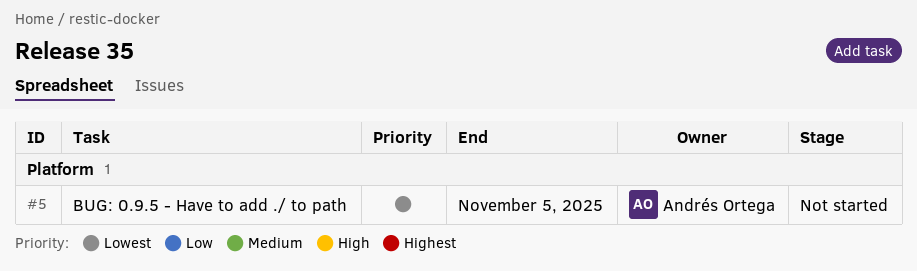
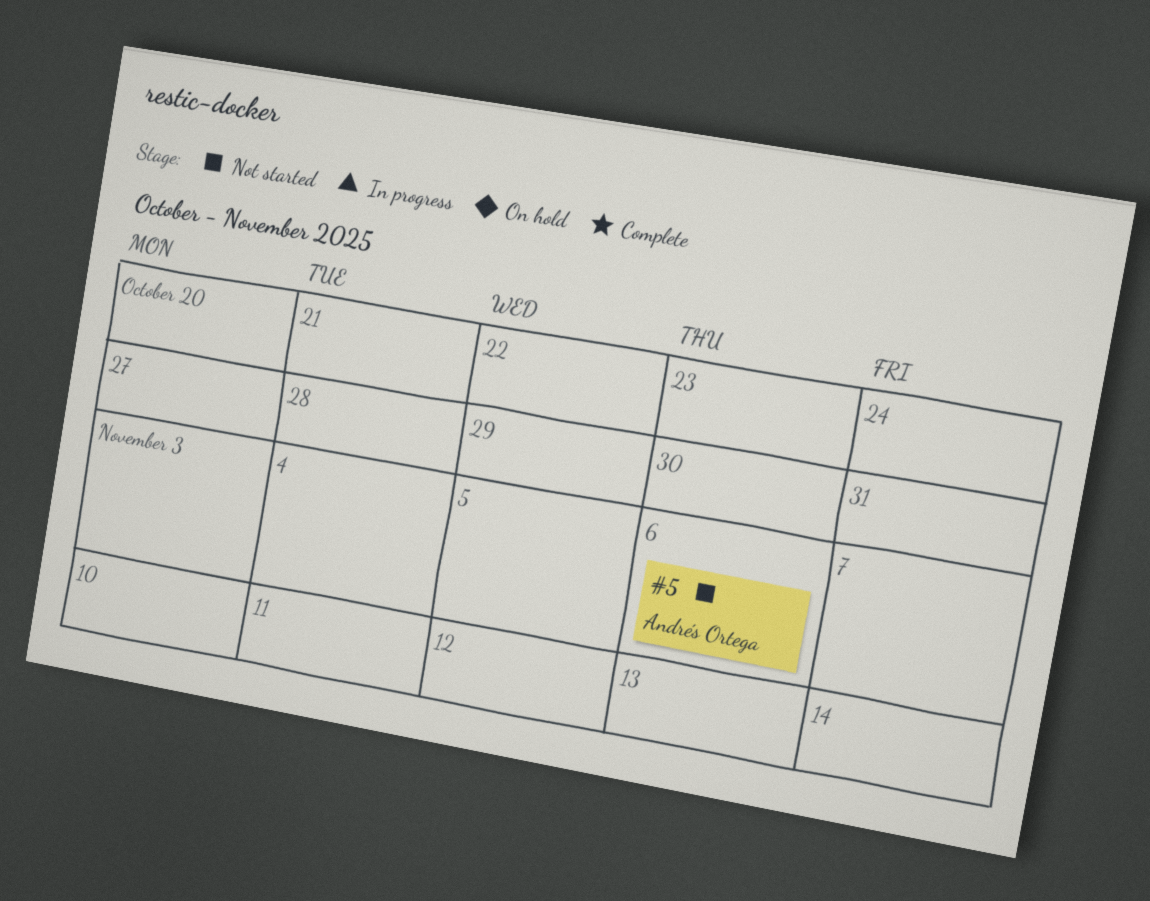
#5, due: Nov 5 -> Nov 6

